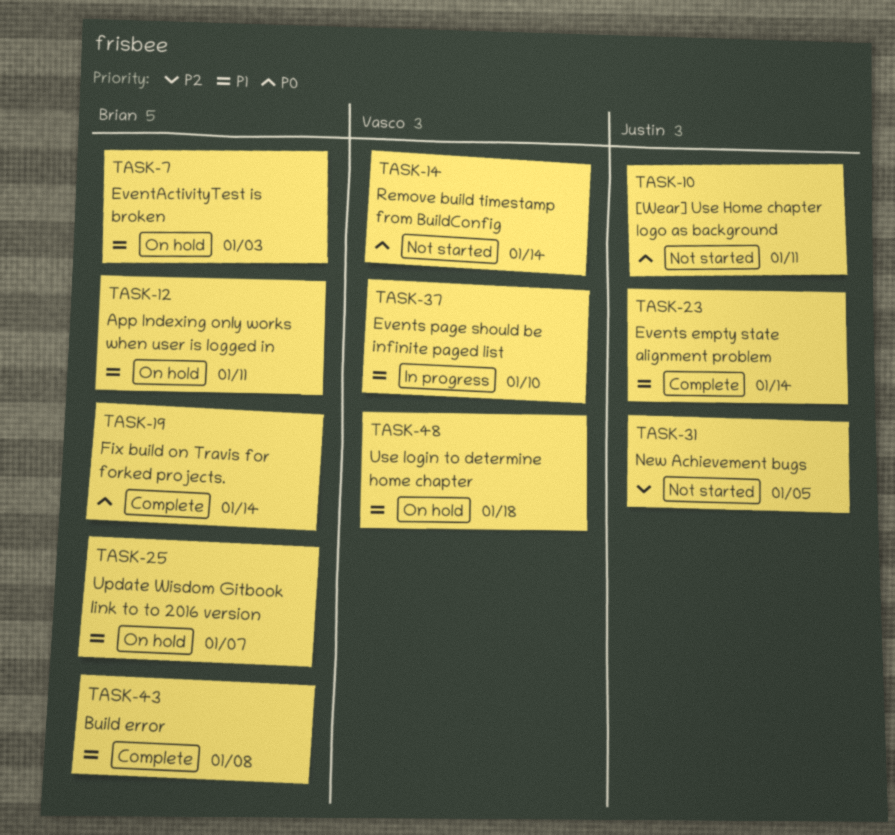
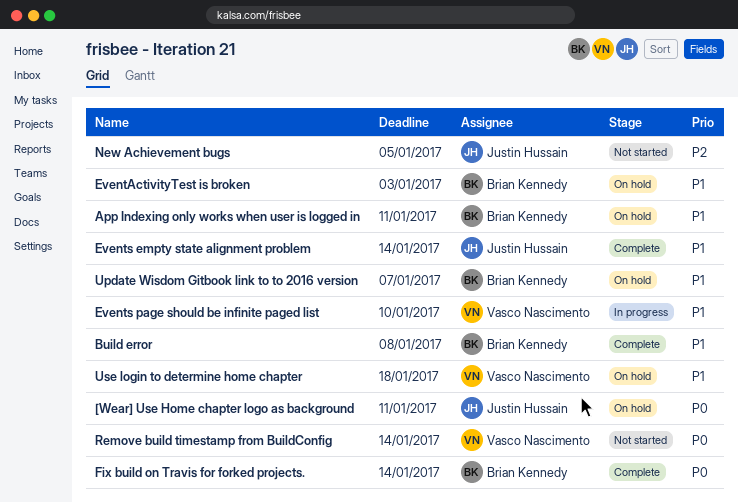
[Wear] Use Home chapter logo as background, status: Not started -> On hold

